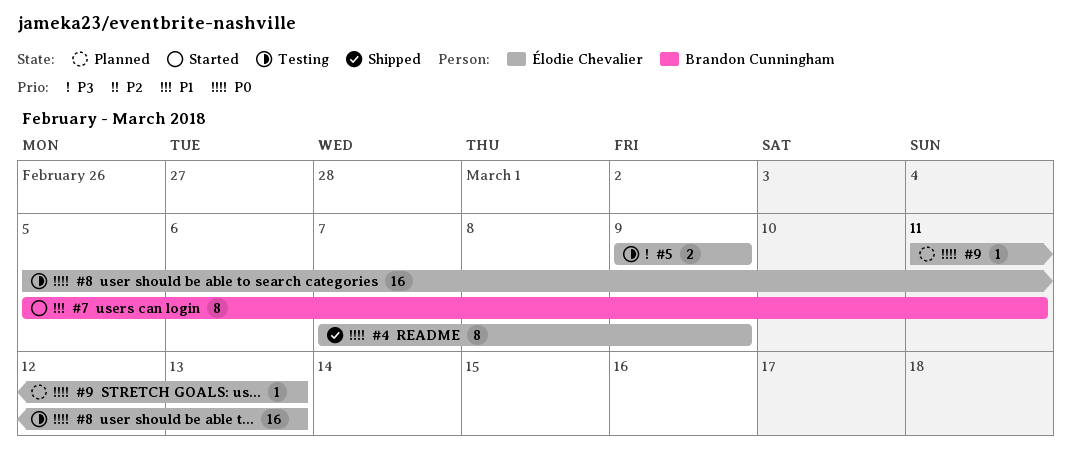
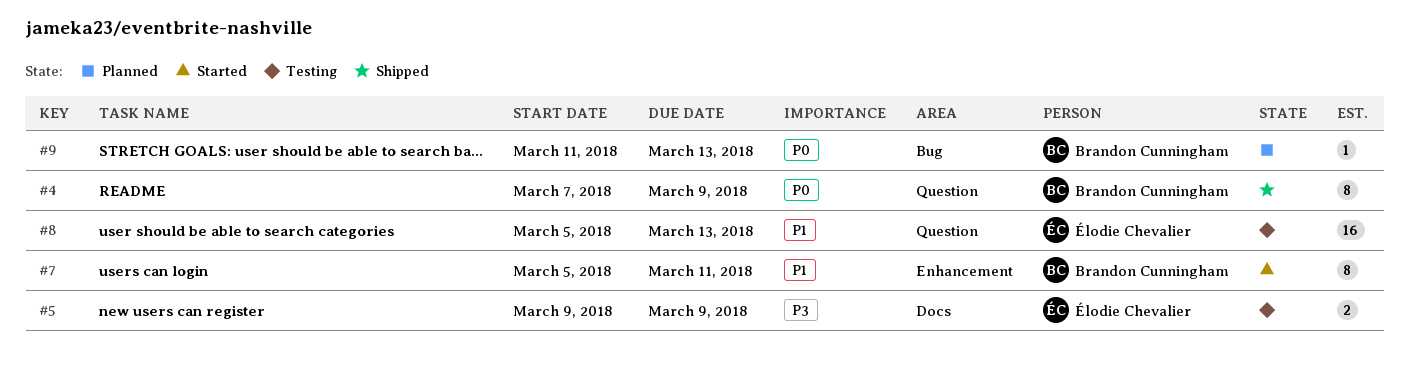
#4, owner: Élodie Chevalier -> Brandon Cunningham
#8, priority: P0 -> P1
#9, owner: Élodie Chevalier -> Brandon Cunningham

